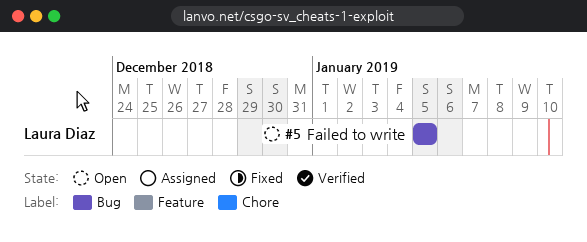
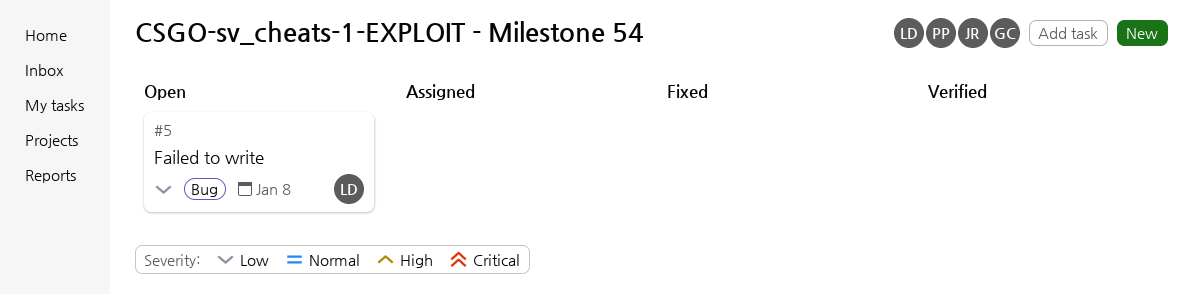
#5, due: Jan 5 -> Jan 8

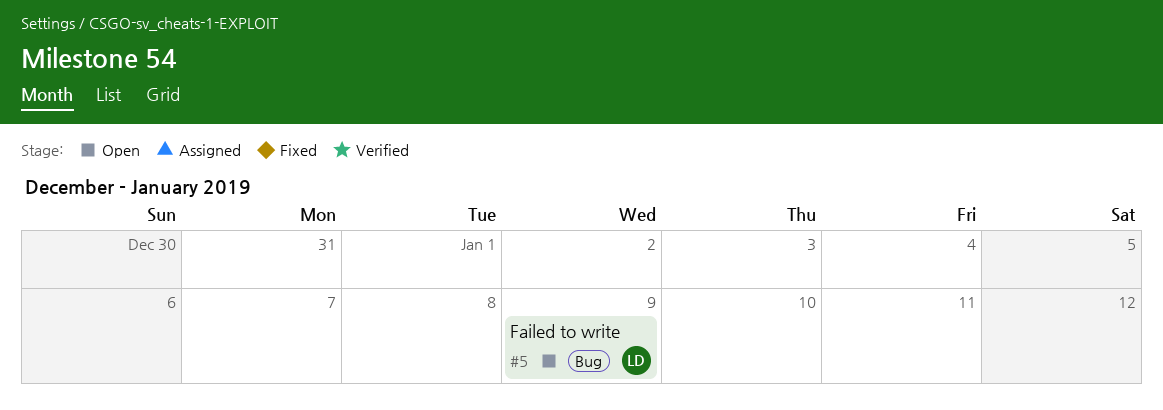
#5, due: Jan 8 -> Jan 9

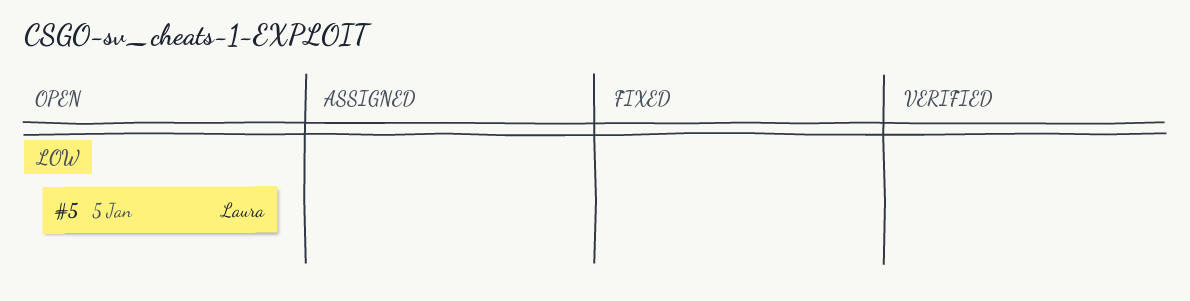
#5, due: Jan 9 -> Jan 5

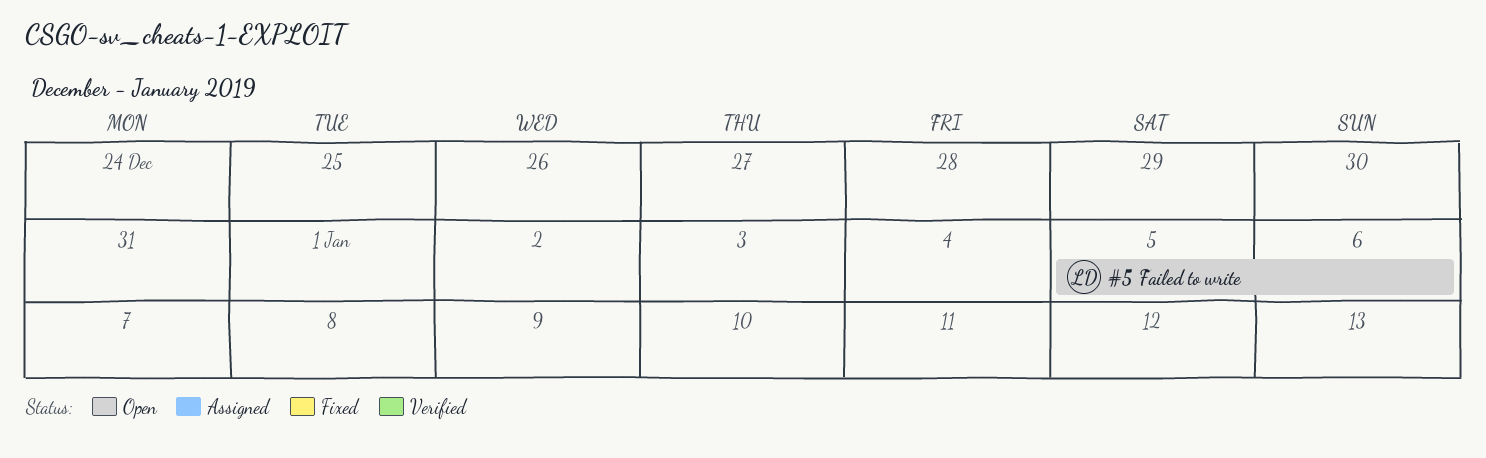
#5, due: Jan 5 -> Jan 6

